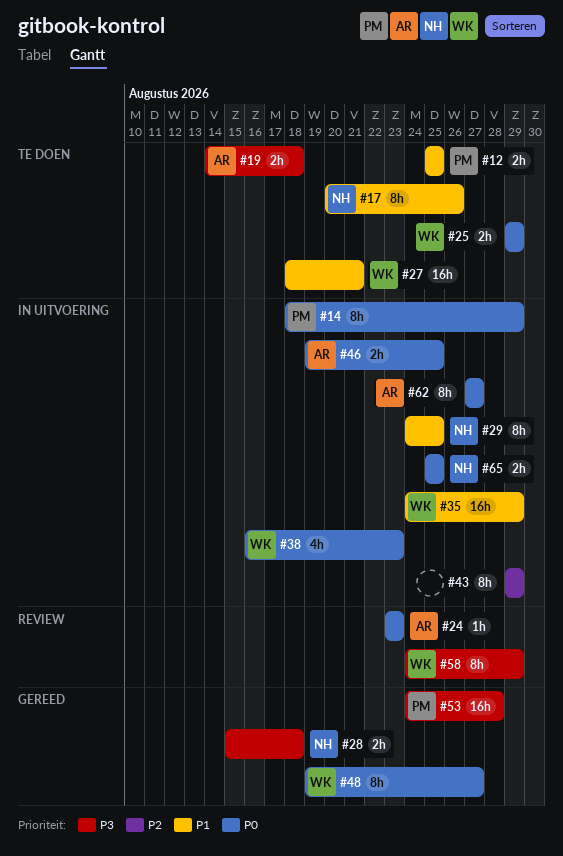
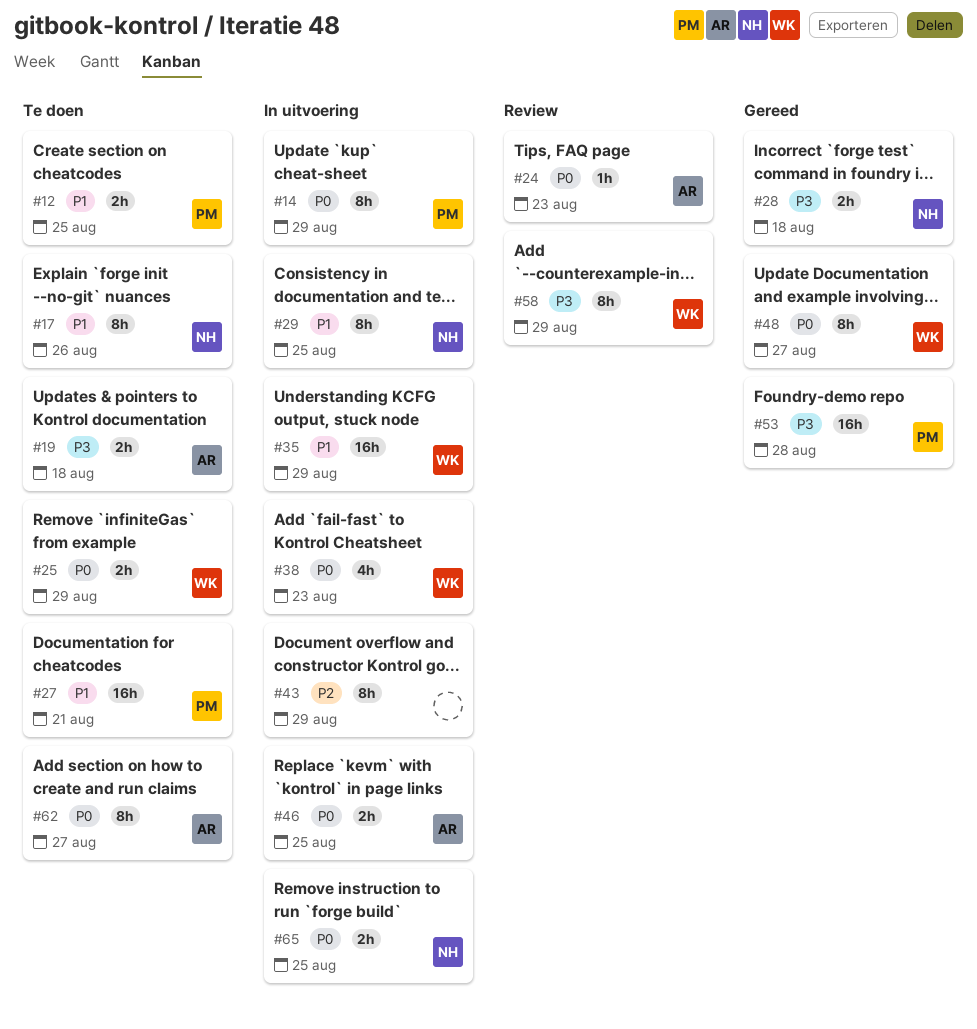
#27, owner: WK -> PM
#62, status: In uitvoering -> Te doen

